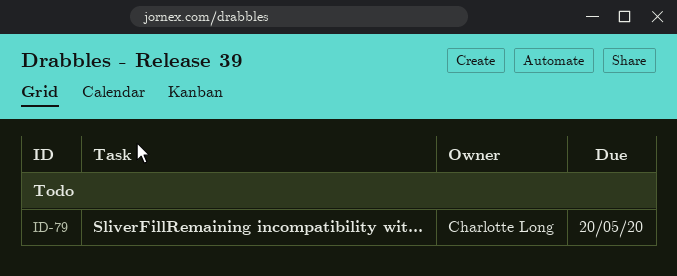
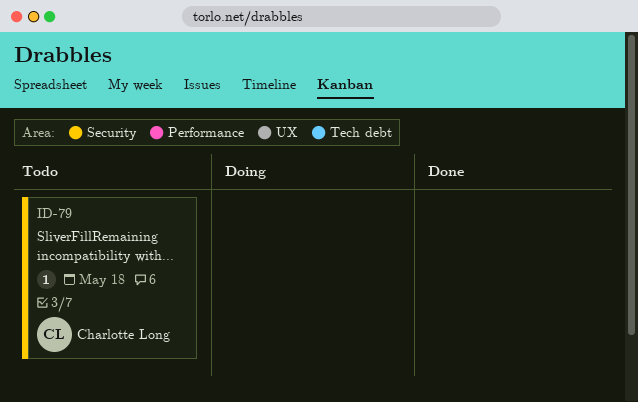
ID-79, due: May 20 -> May 18

